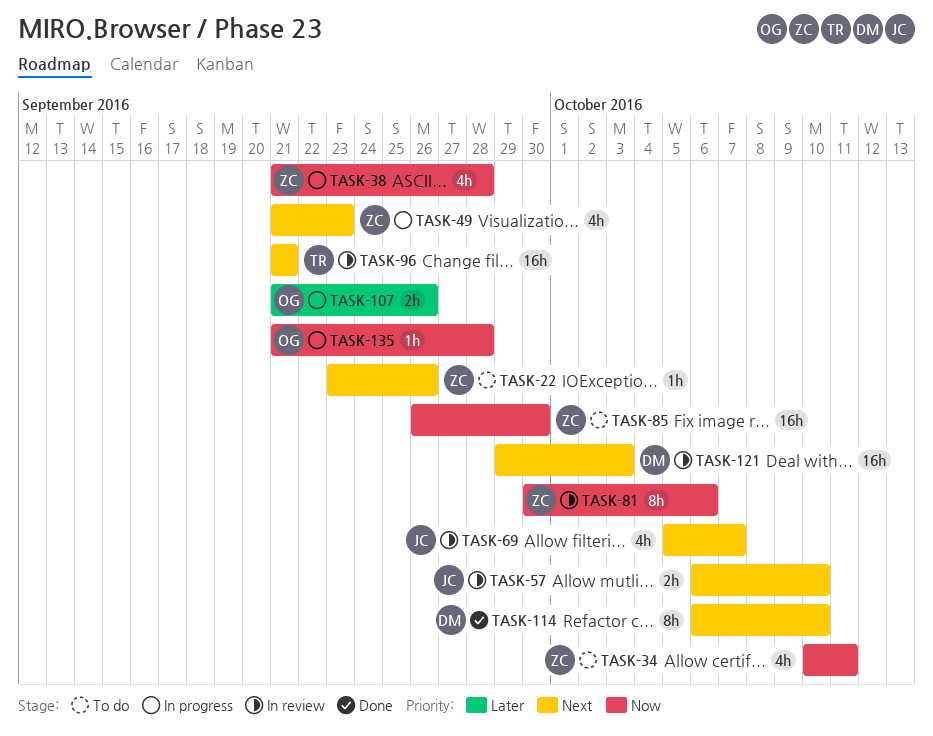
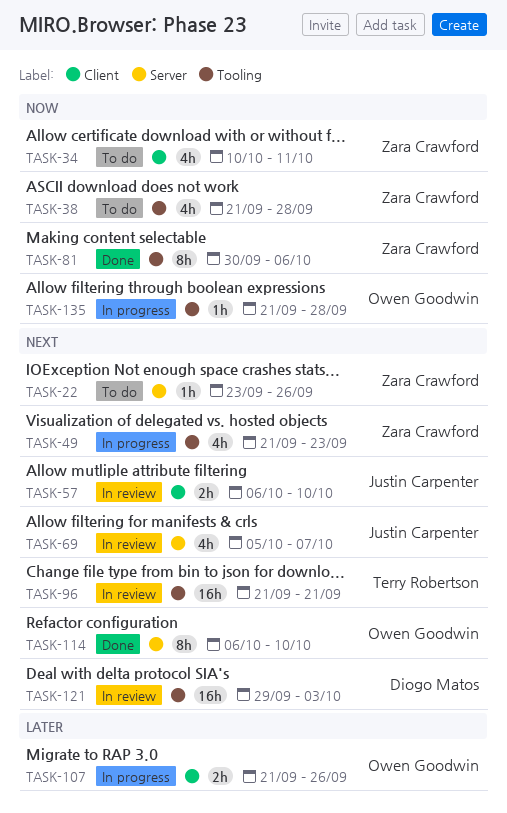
TASK-38, status: In progress -> To do
TASK-81, status: In review -> Done
TASK-85: present -> none
TASK-114, owner: Diogo Matos -> Owen Goodwin

